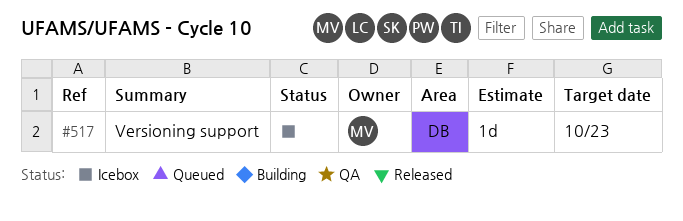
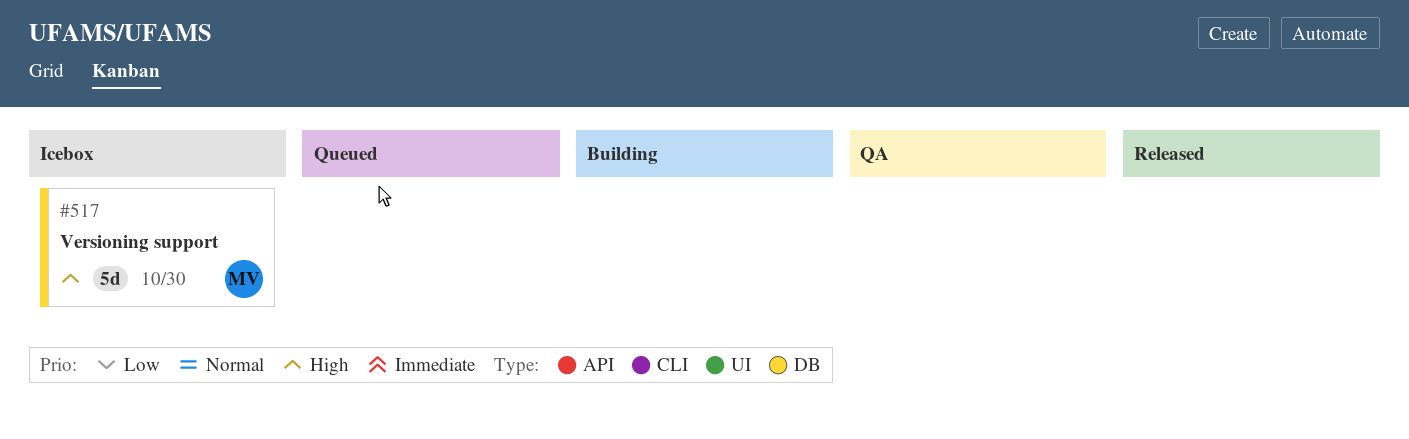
#517, estimate: 1d -> 5d
#517, due: Oct 23 -> Oct 30

